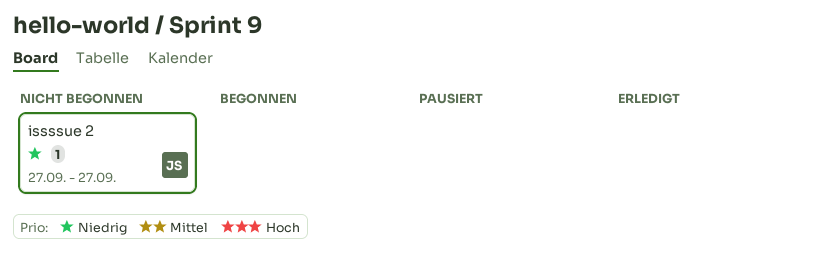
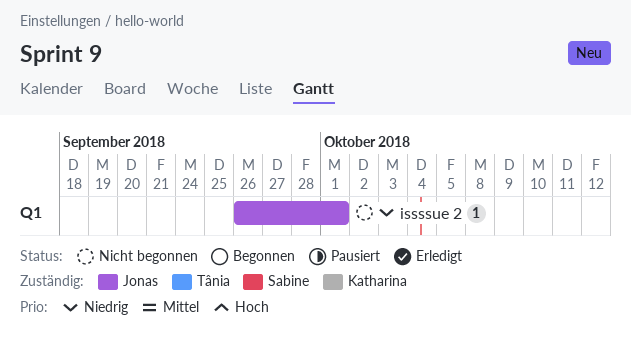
issssue 2, start: Sep 27 -> Sep 26
issssue 2, due: Sep 27 -> Oct 1

